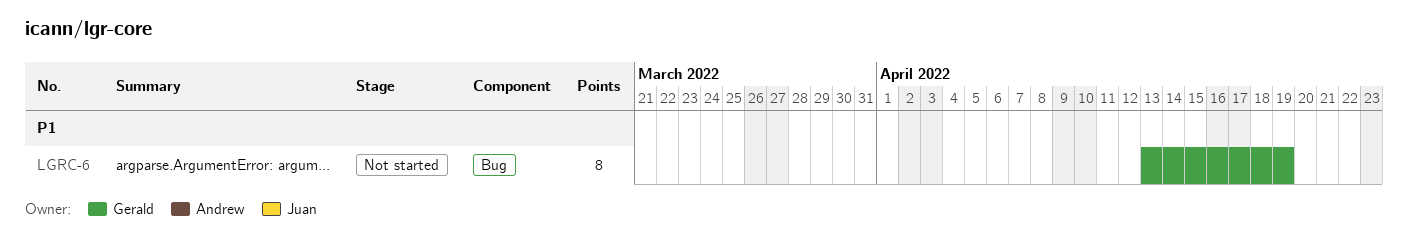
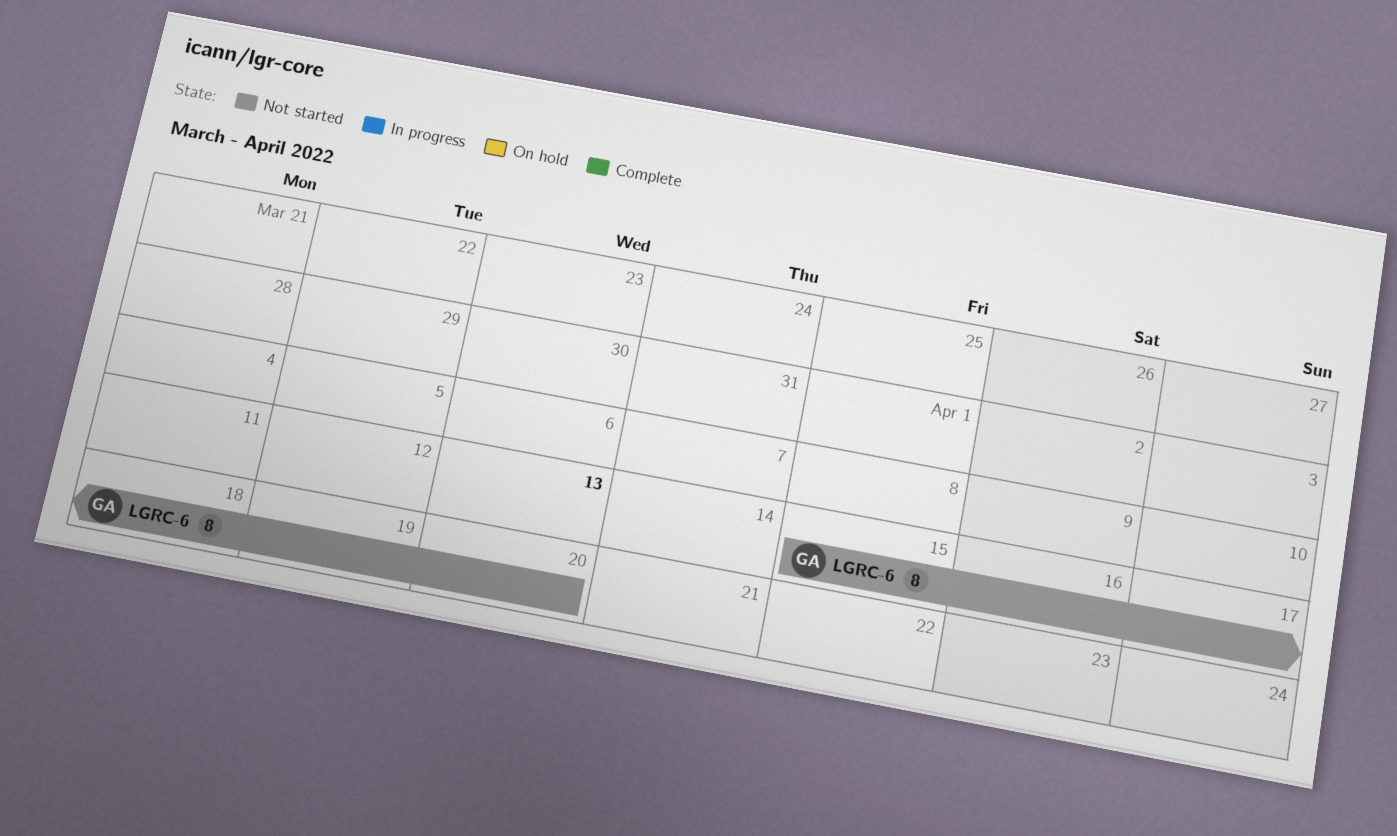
LGRC-6, start: Apr 13 -> Apr 15
LGRC-6, due: Apr 19 -> Apr 20

